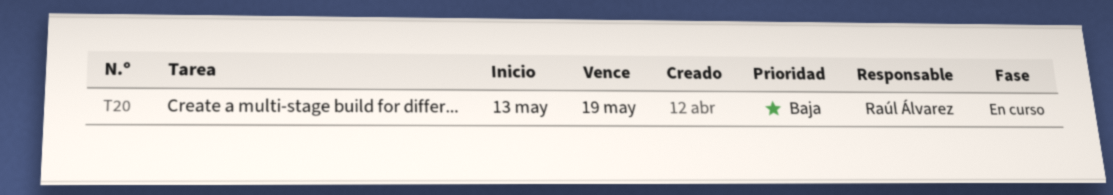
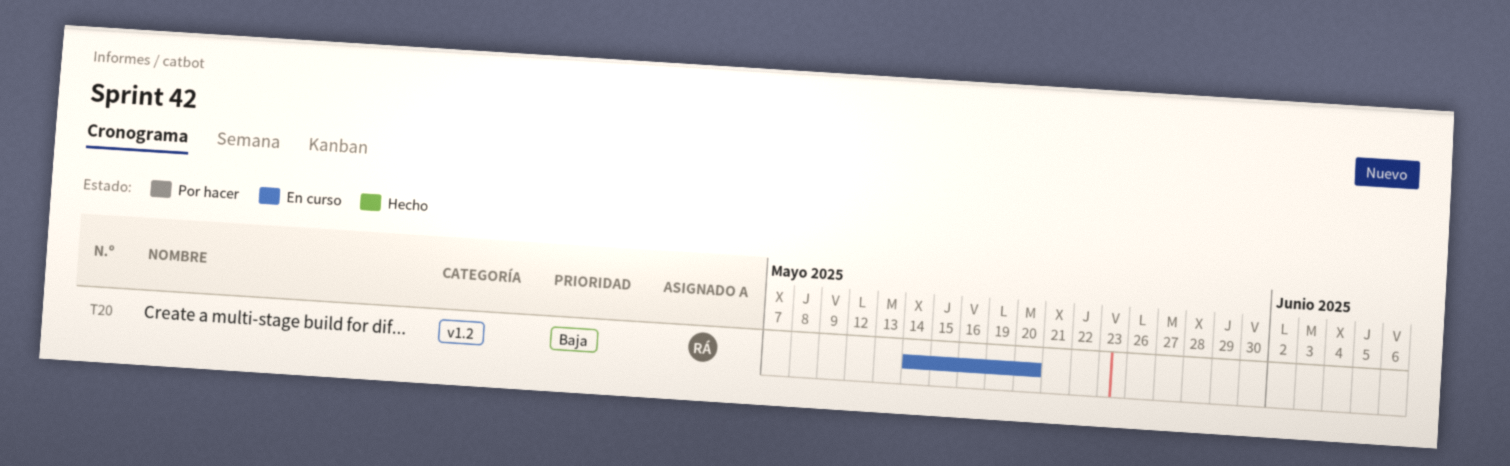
T20, start: May 13 -> May 14
T20, due: May 19 -> May 20

